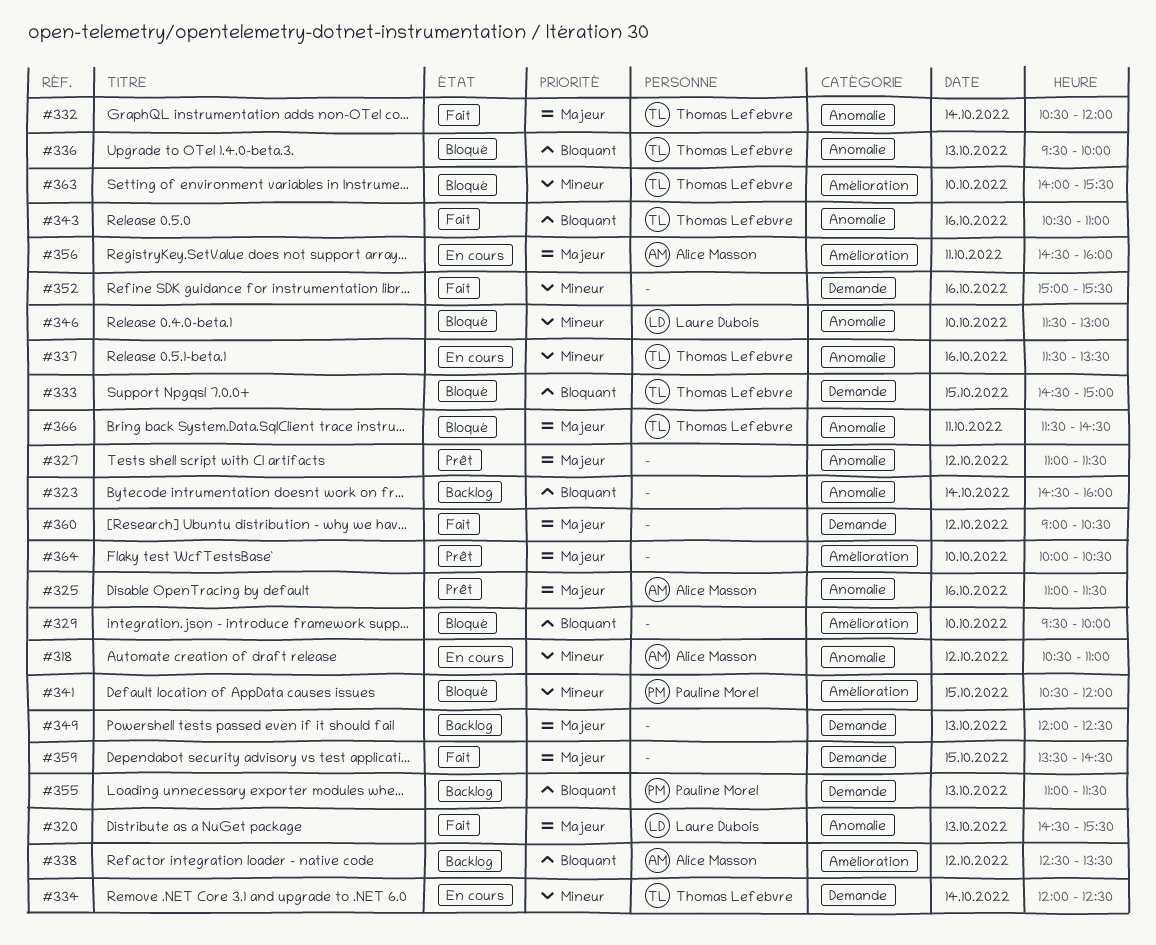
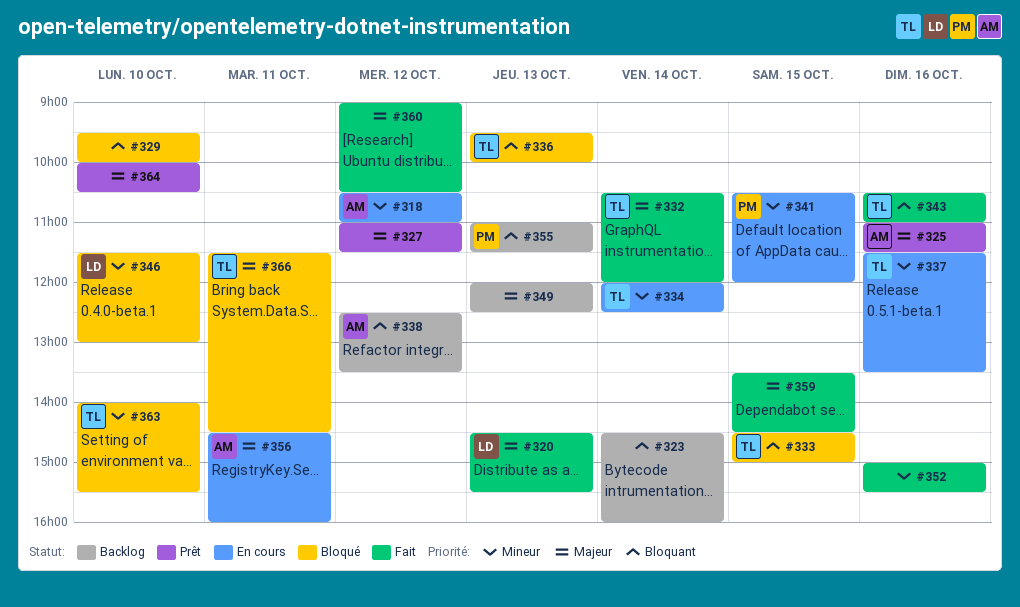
#341, status: Bloqué -> En cours

